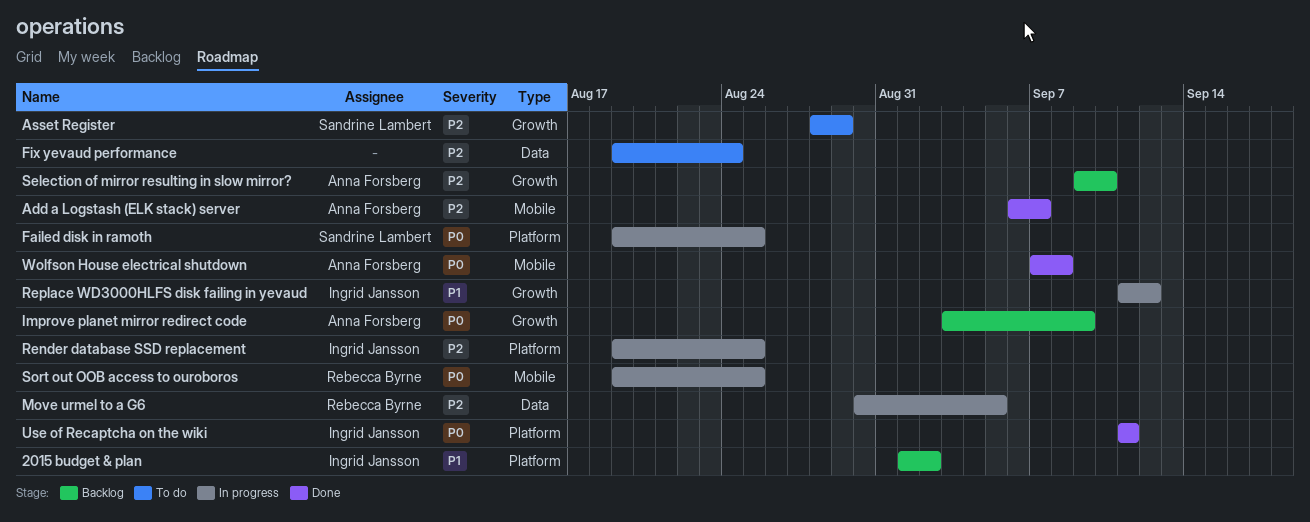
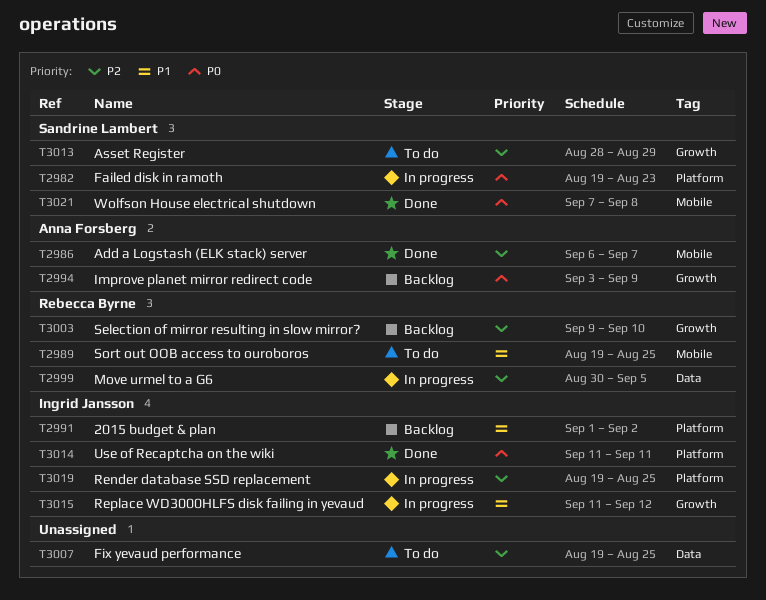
Failed disk in ramoth, due: Aug 25 -> Aug 23
Fix yevaud performance, due: Aug 24 -> Aug 25
Selection of mirror resulting in slow mirror?, owner: Anna Forsberg -> Rebecca Byrne
Sort out OOB access to ouroboros, status: In progress -> To do
Sort out OOB access to ouroboros, priority: P0 -> P1
Wolfson House electrical shutdown, owner: Anna Forsberg -> Sandrine Lambert

